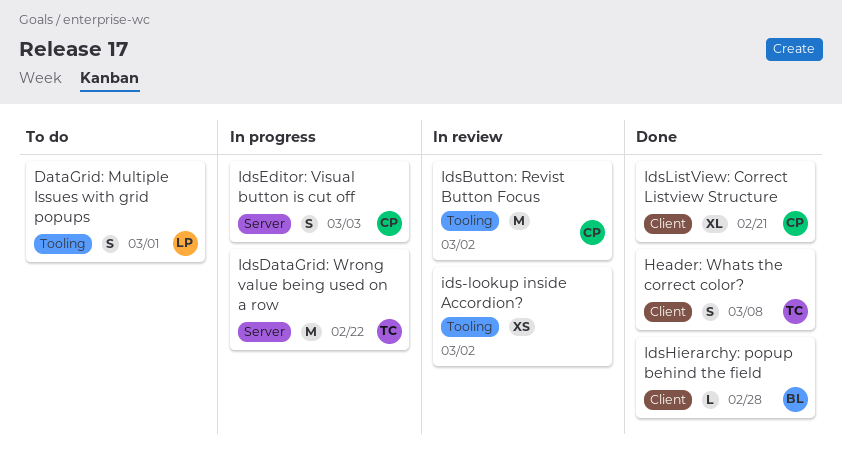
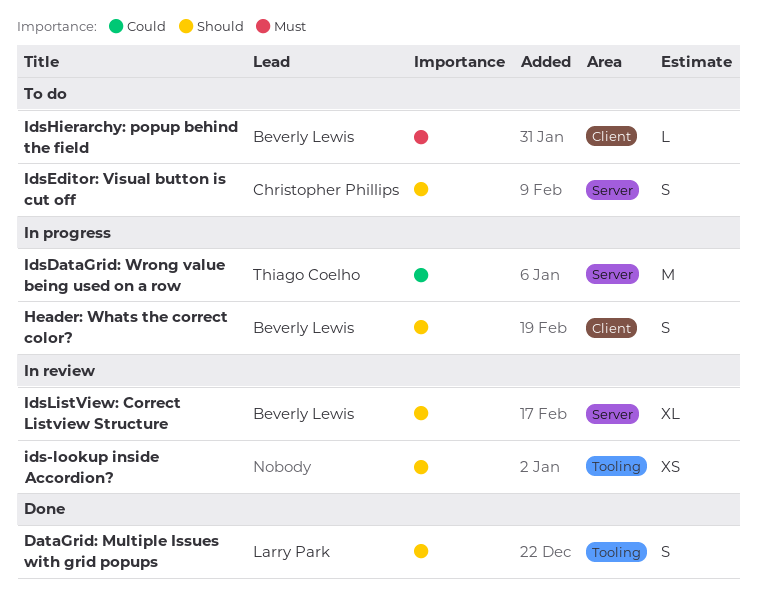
DataGrid: Multiple Issues with grid popups, status: To do -> Done
Header: Whats the correct color?, status: Done -> In progress
Header: Whats the correct color?, owner: Thiago Coelho -> Beverly Lewis
IdsButton: Revist Button Focus: present -> none
IdsEditor: Visual button is cut off, status: In progress -> To do
IdsHierarchy: popup behind the field, status: Done -> To do
IdsListView: Correct Listview Structure, status: Done -> In review
IdsListView: Correct Listview Structure, owner: Christopher Phillips -> Beverly Lewis
IdsListView: Correct Listview Structure, label: Client -> Server

